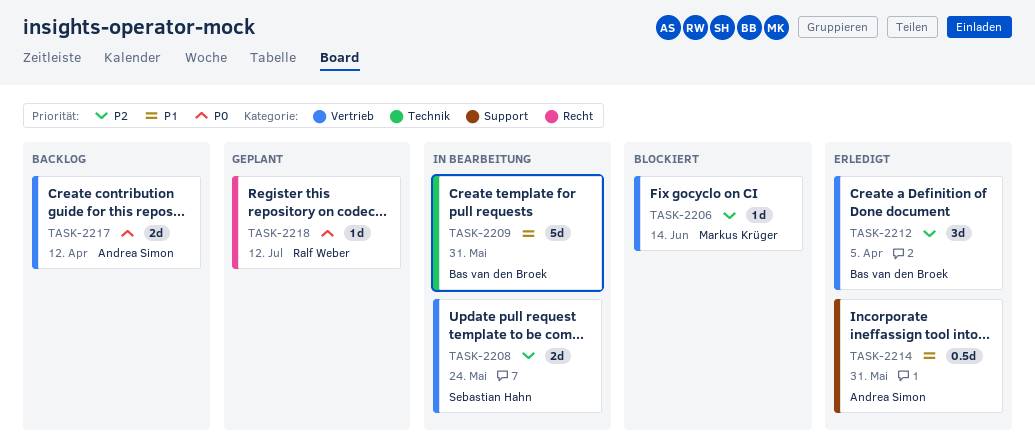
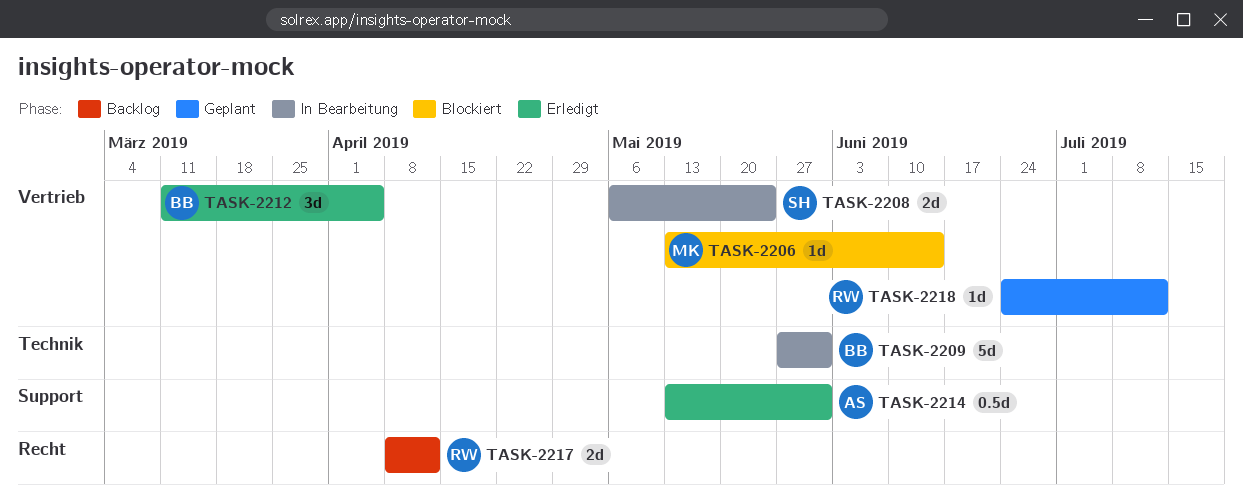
TASK-2217, owner: Andrea Simon -> Ralf Weber
TASK-2217, label: Vertrieb -> Recht
TASK-2218, label: Recht -> Vertrieb

